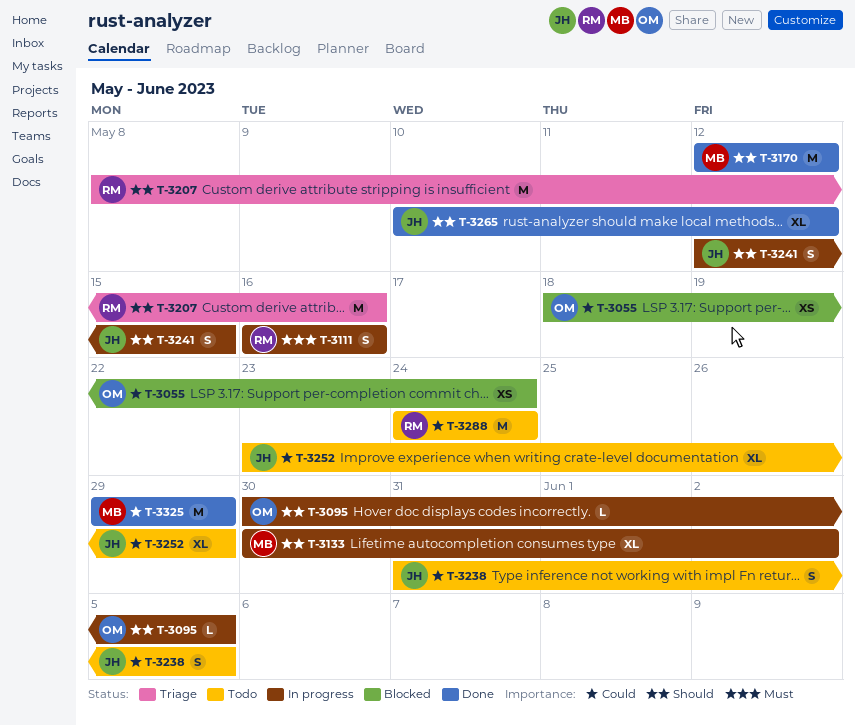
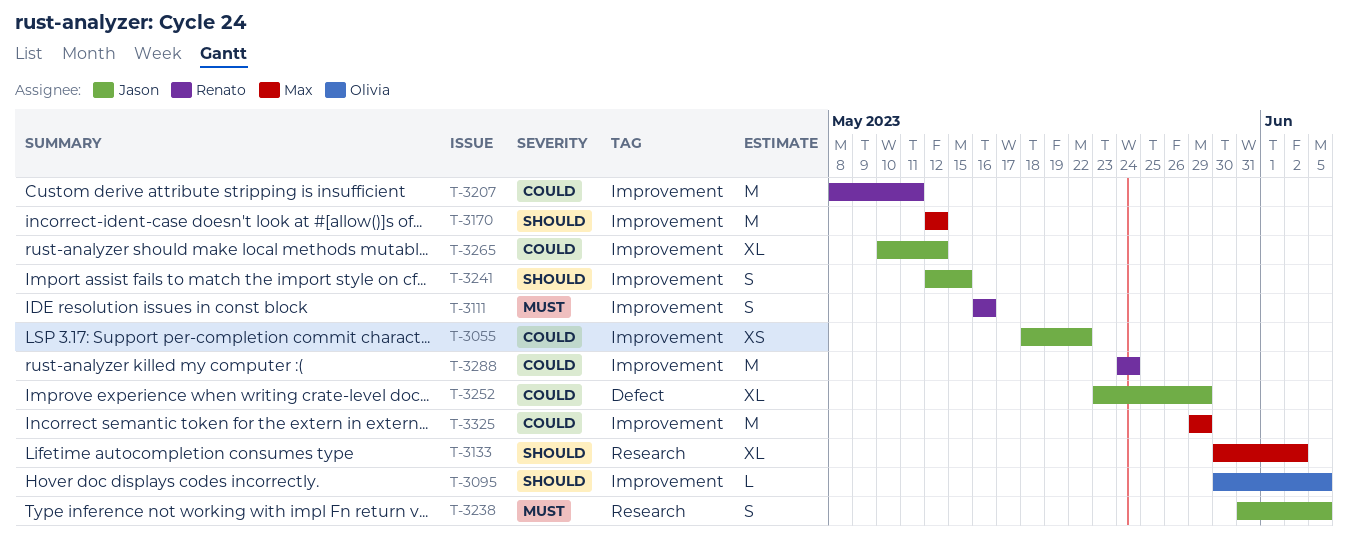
T-3055, owner: Olivia -> Jason
T-3055, due: May 24 -> May 22
T-3207, priority: Should -> Could
T-3207, due: May 16 -> May 11
T-3238, priority: Could -> Must
T-3265, priority: Should -> Could

